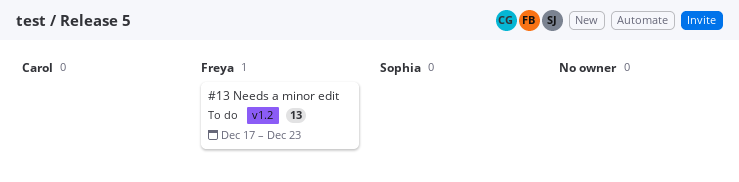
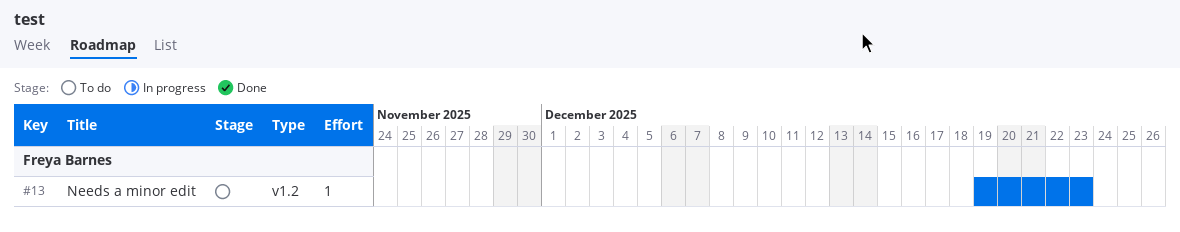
#13, estimate: 13 -> 1
#13, start: Dec 17 -> Dec 19

